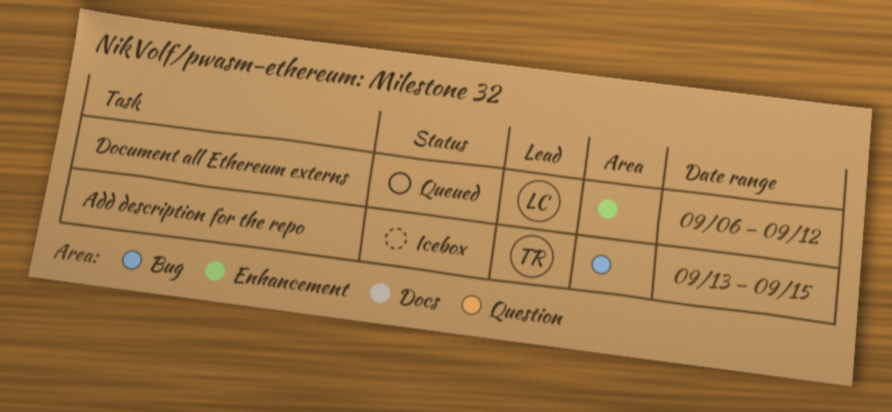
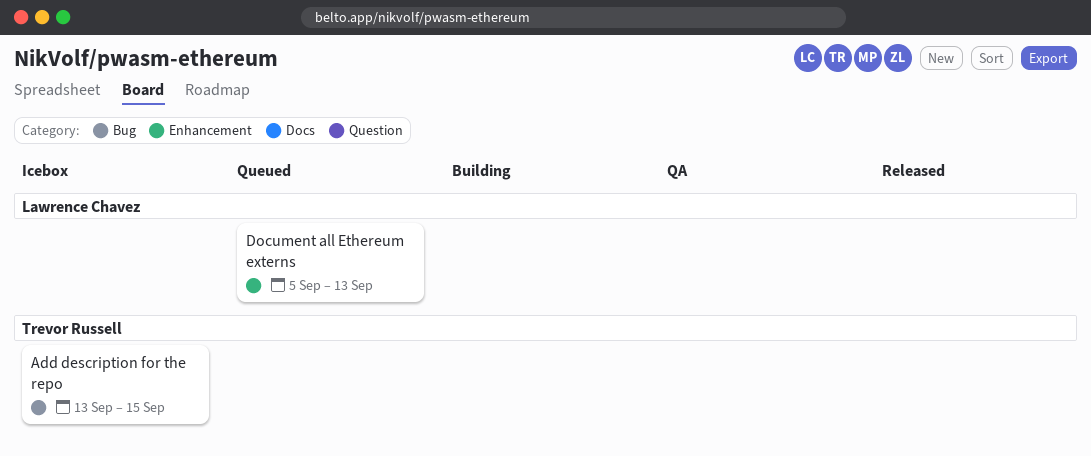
Document all Ethereum externs, start: Sep 6 -> Sep 5
Document all Ethereum externs, due: Sep 12 -> Sep 13

